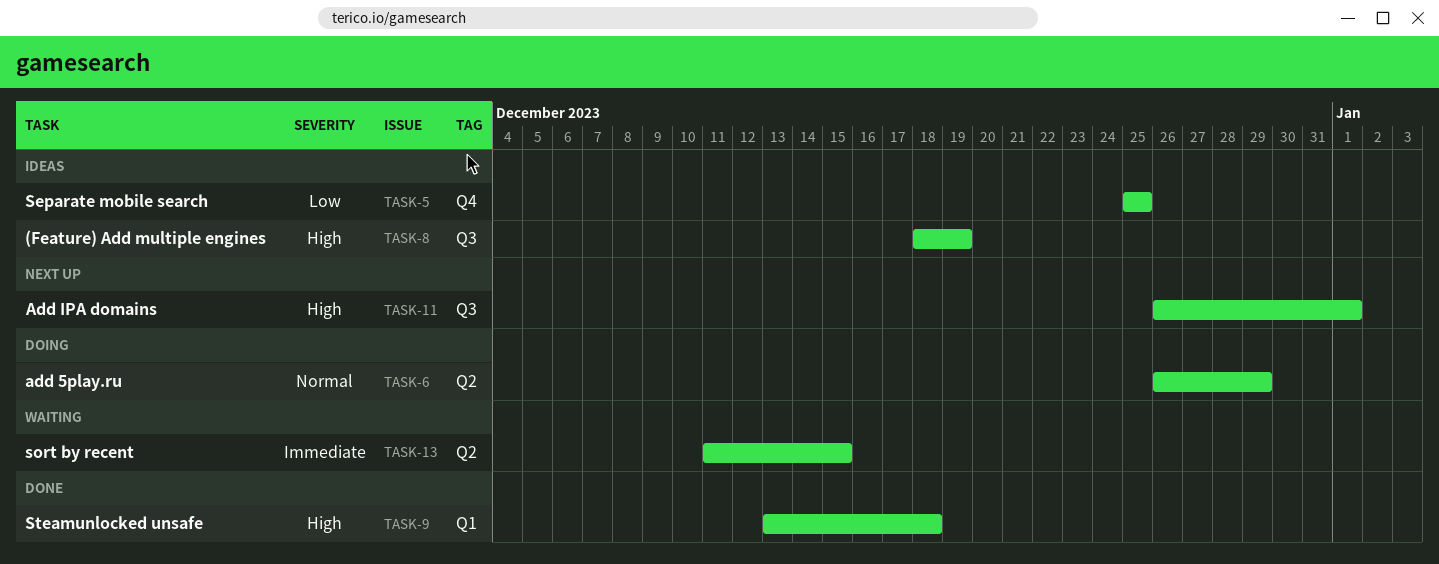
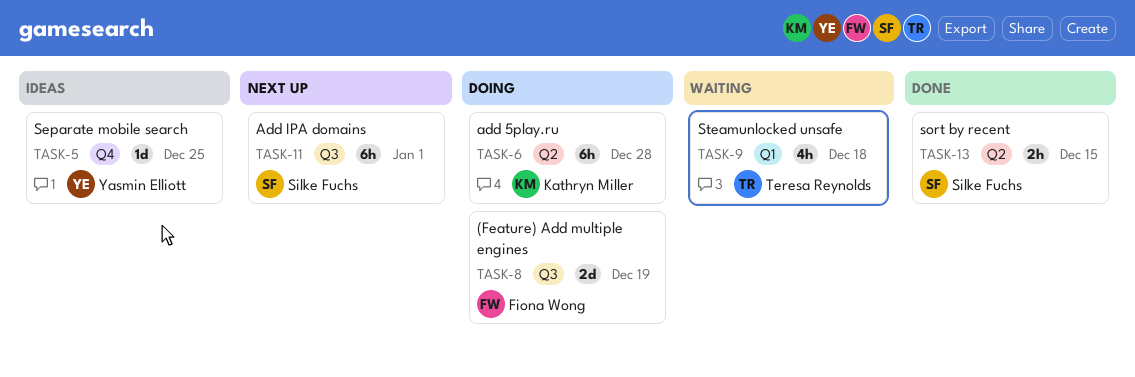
TASK-6, due: Dec 29 -> Dec 28
TASK-8, status: Ideas -> Doing
TASK-9, status: Done -> Waiting
TASK-13, status: Waiting -> Done

